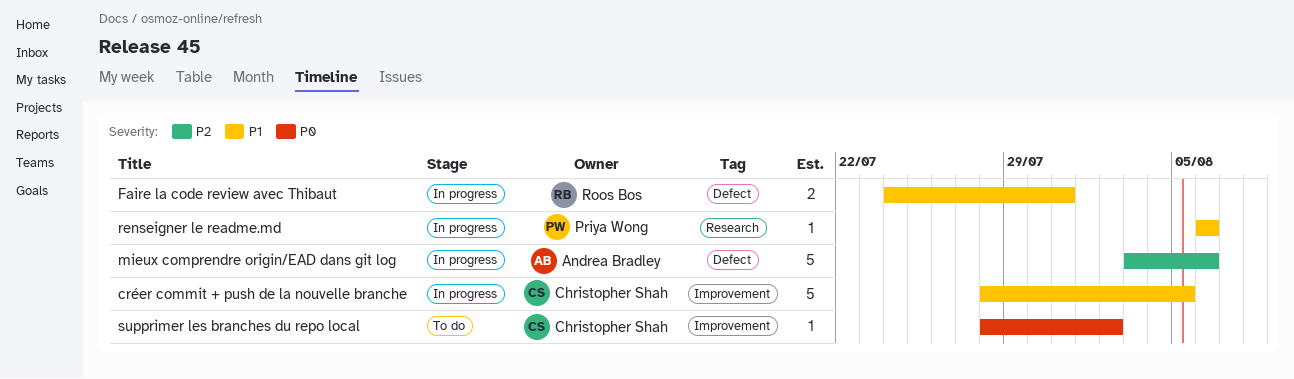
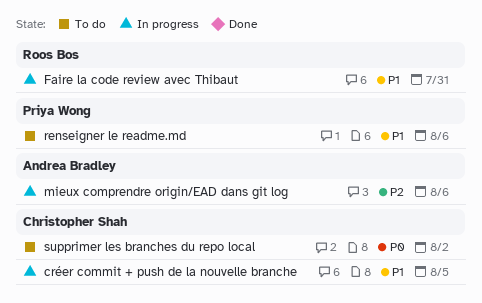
renseigner le readme.md, status: In progress -> To do

